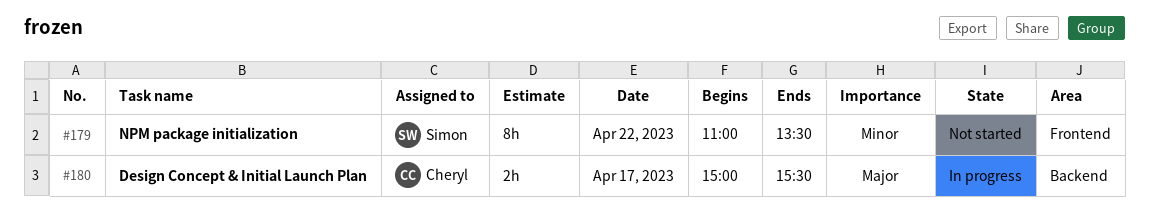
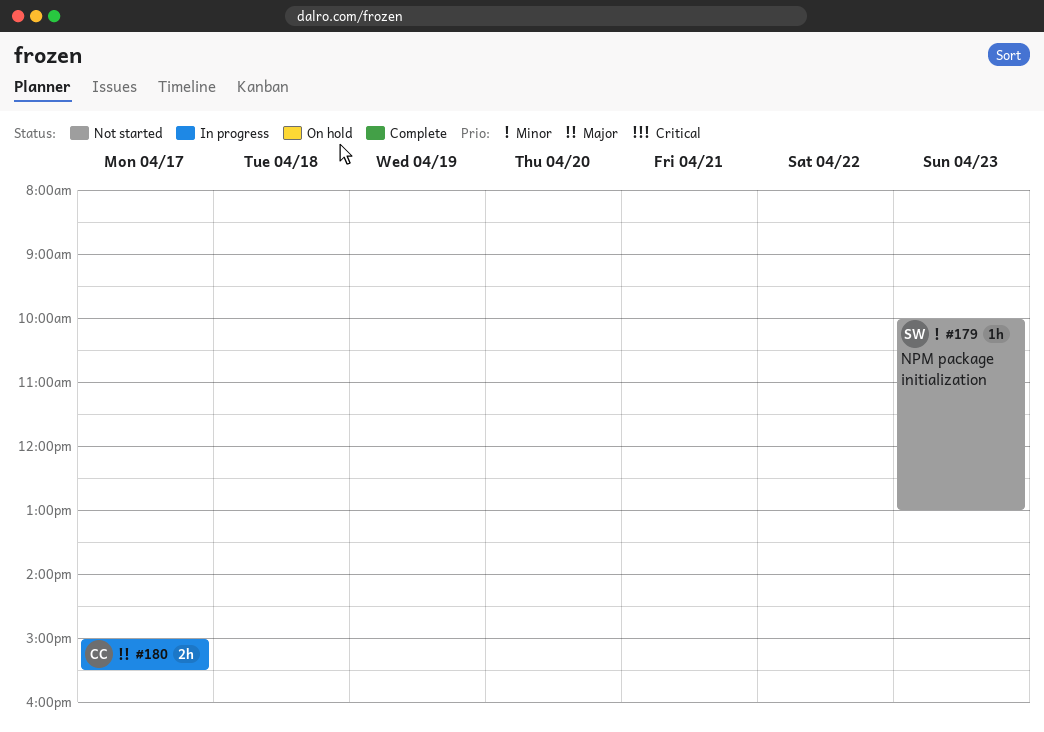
#179, estimate: 8h -> 1h
#179, day: Apr 22 -> Apr 23
#179, begins: 11:00 -> 10:00
#179, ends: 13:30 -> 13:00

